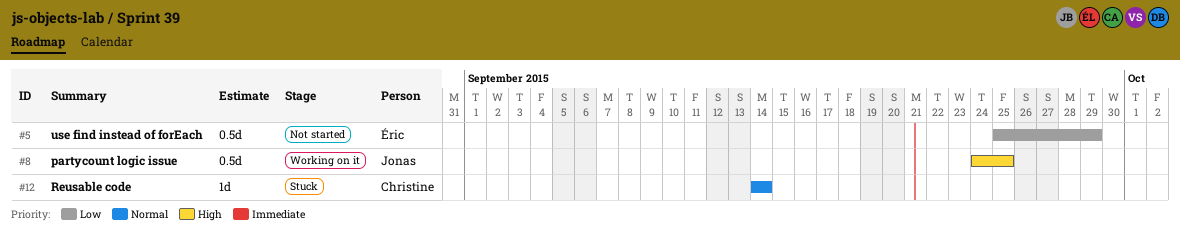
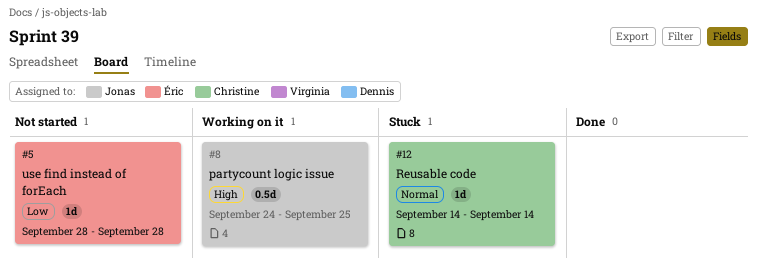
#5, estimate: 0.5d -> 1d
#5, start: Sep 25 -> Sep 28
#5, due: Sep 29 -> Sep 28

